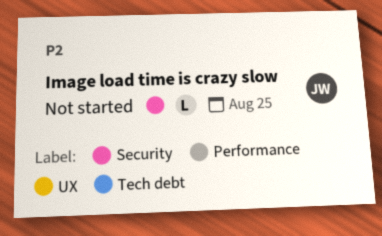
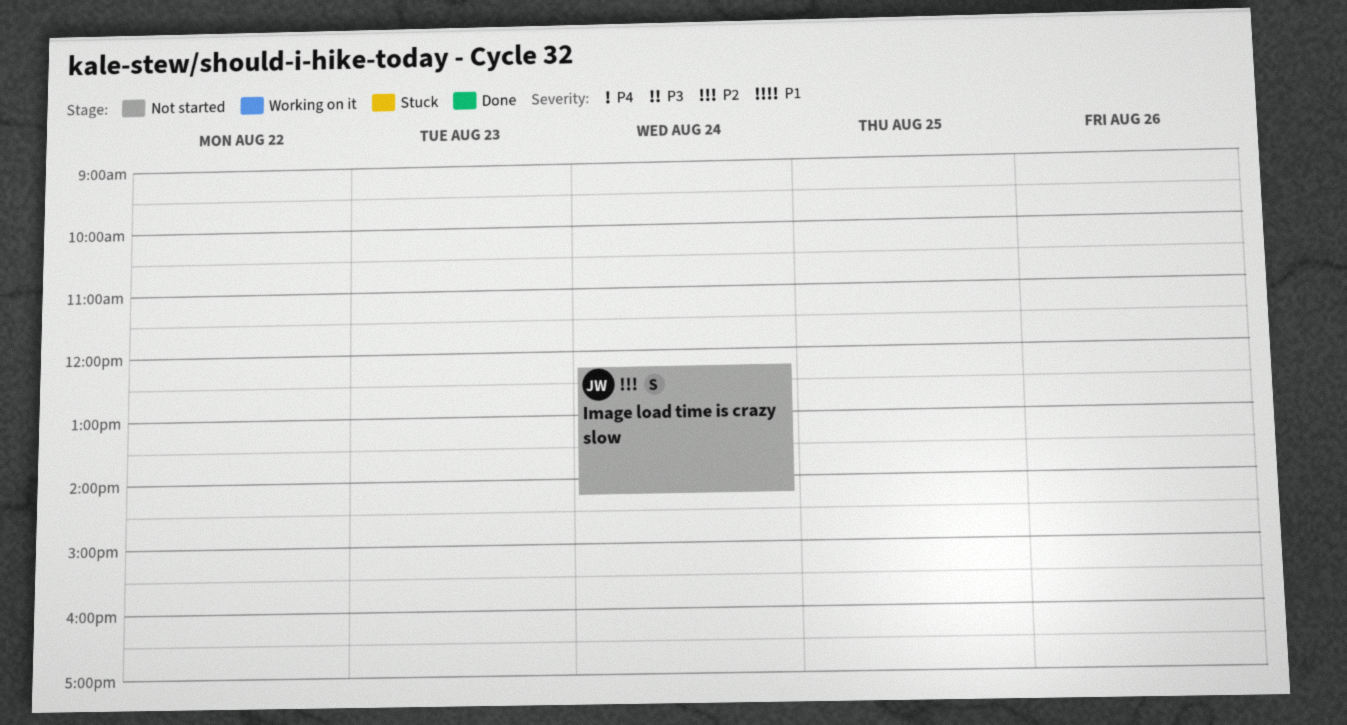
Image load time is crazy slow, estimate: L -> S
Image load time is crazy slow, day: Aug 25 -> Aug 24

